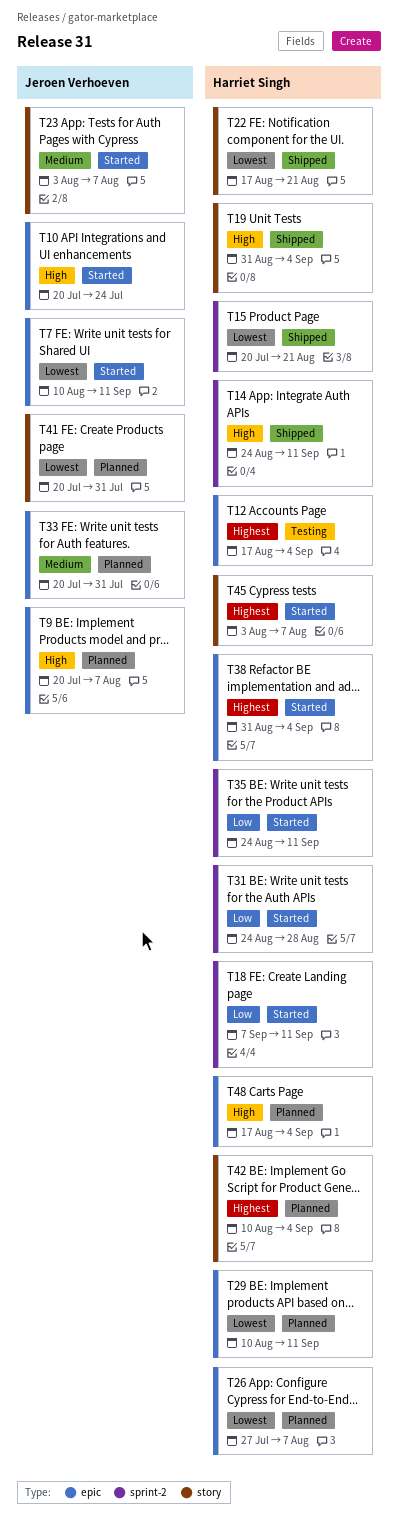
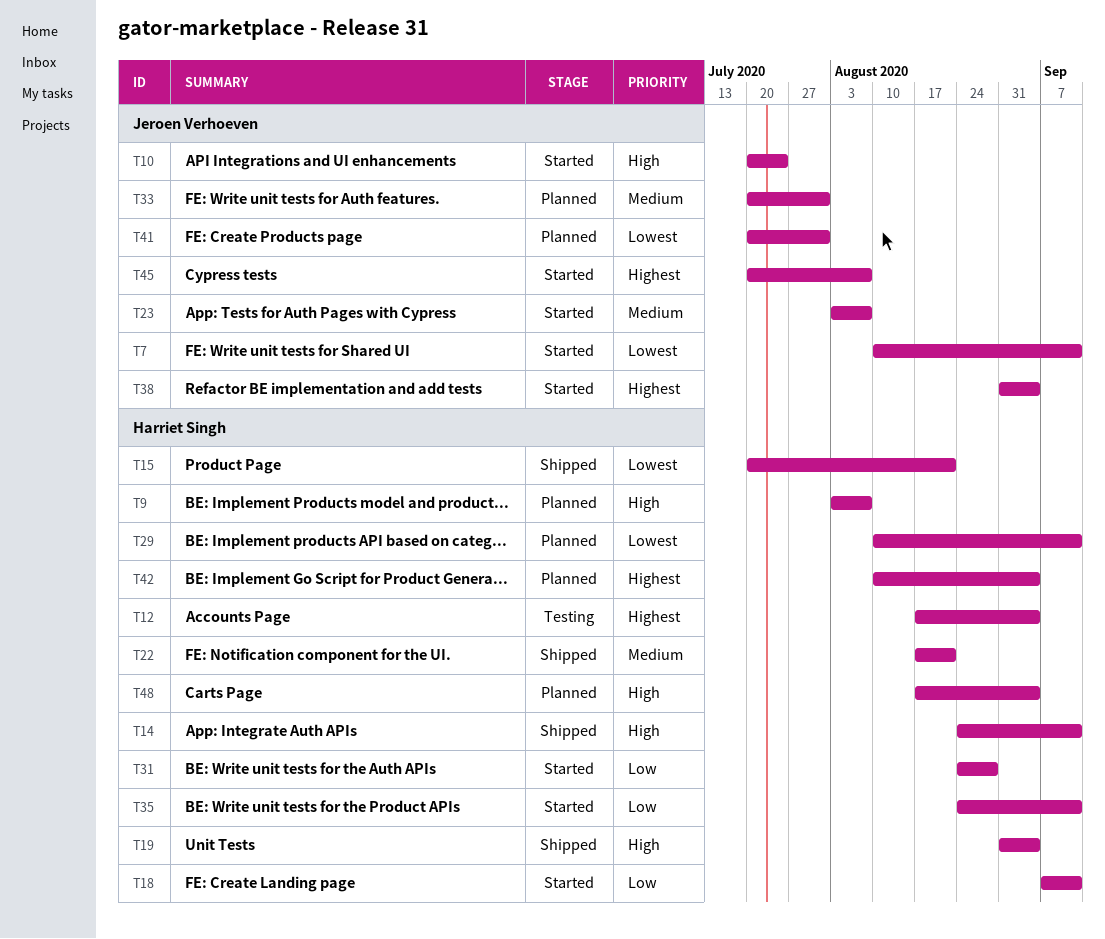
T9, owner: Jeroen Verhoeven -> Harriet Singh
T9, start: Jul 20 -> Aug 3
T22, priority: Lowest -> Medium
T26: present -> none
T38, owner: Harriet Singh -> Jeroen Verhoeven
T45, owner: Harriet Singh -> Jeroen Verhoeven
T45, start: Aug 3 -> Jul 20

